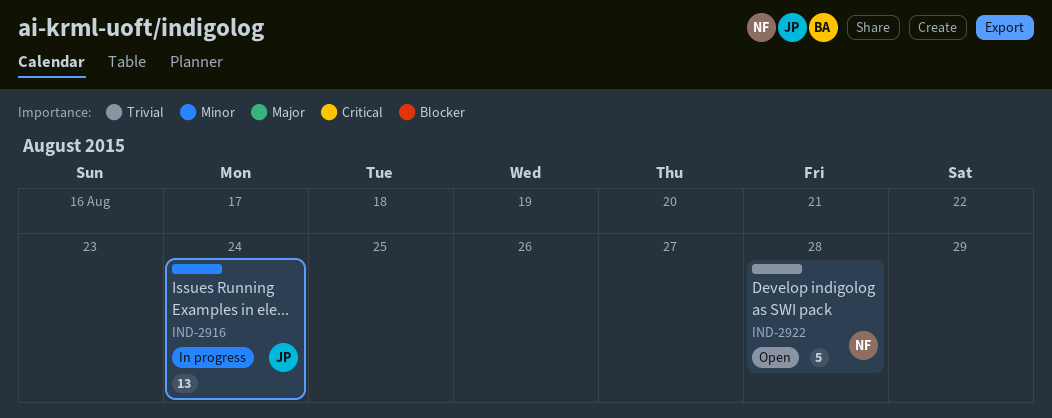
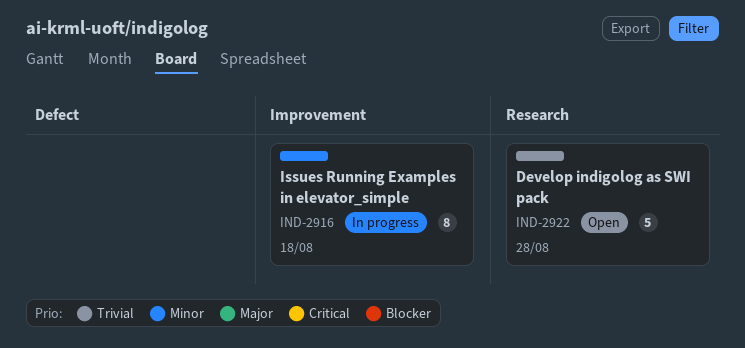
IND-2916, estimate: 13 -> 8
IND-2916, due: Aug 24 -> Aug 18

